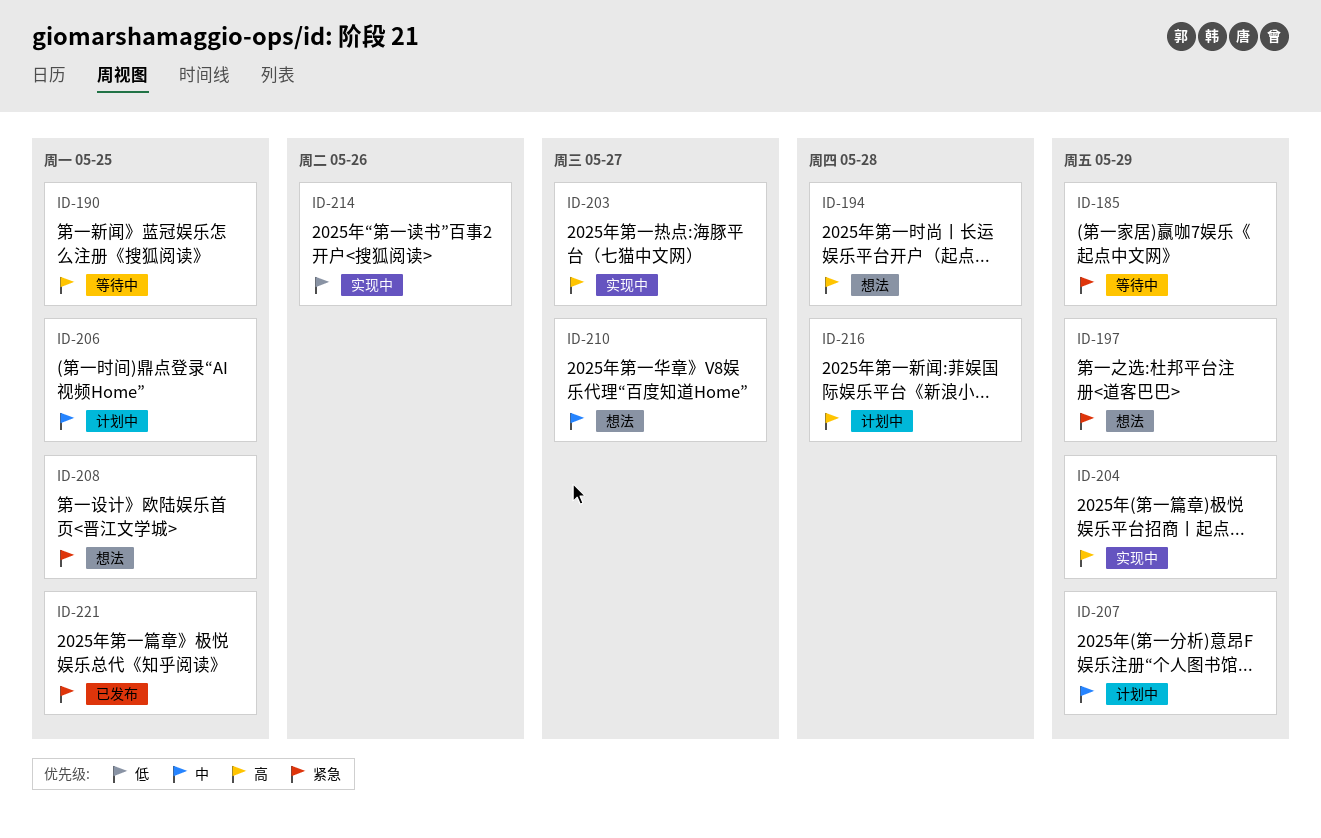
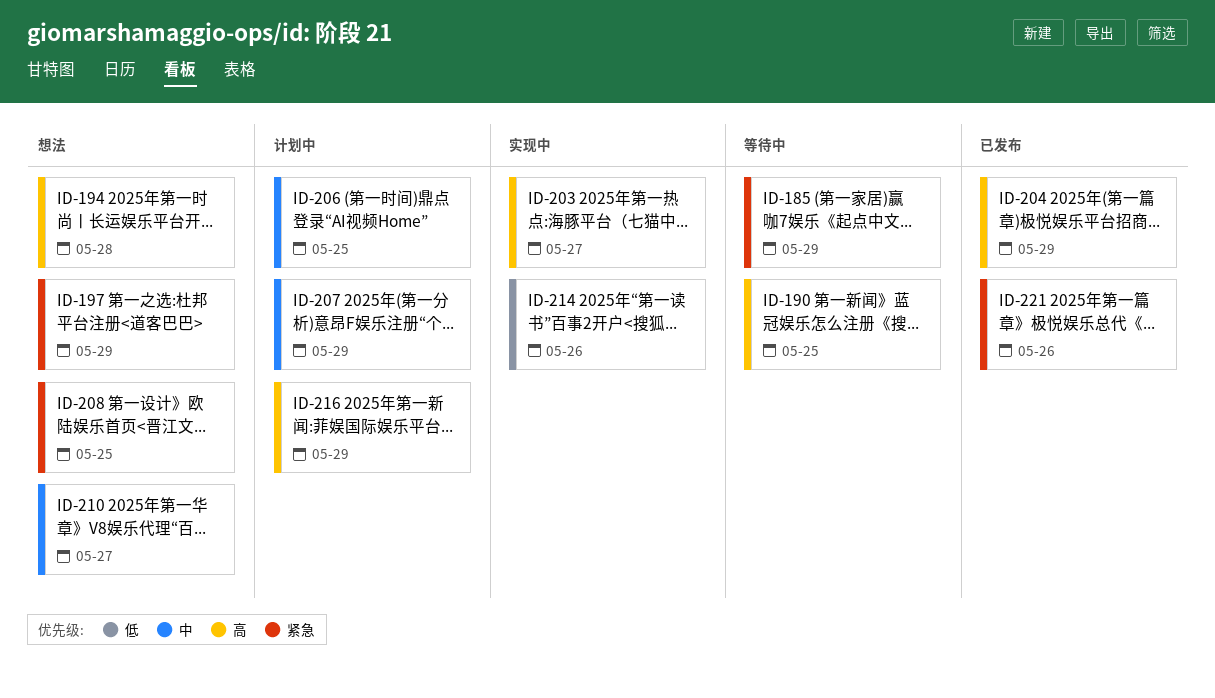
ID-204, status: 实现中 -> 已发布
ID-216, due: May 28 -> May 29
ID-221, due: May 25 -> May 26

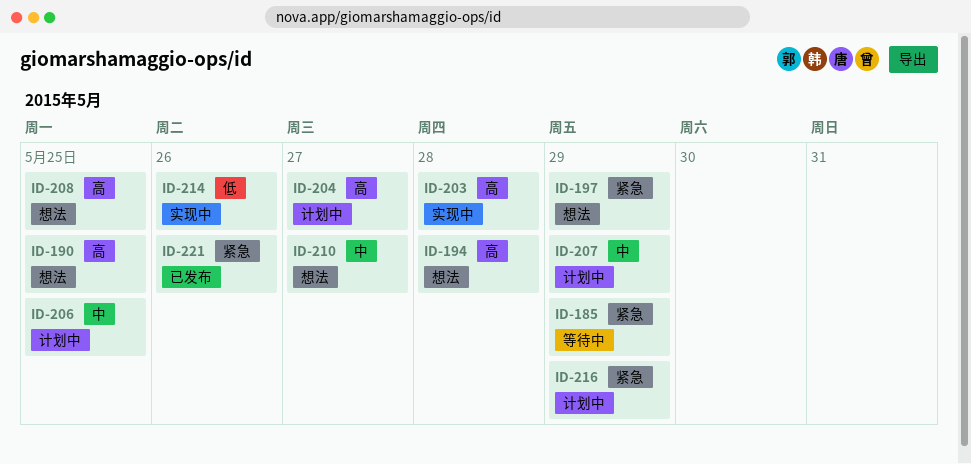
ID-190, status: 等待中 -> 想法
ID-203, due: May 27 -> May 28
ID-204, status: 已发布 -> 计划中
ID-204, due: May 29 -> May 27
ID-208, priority: 紧急 -> 高
ID-216, priority: 高 -> 紧急

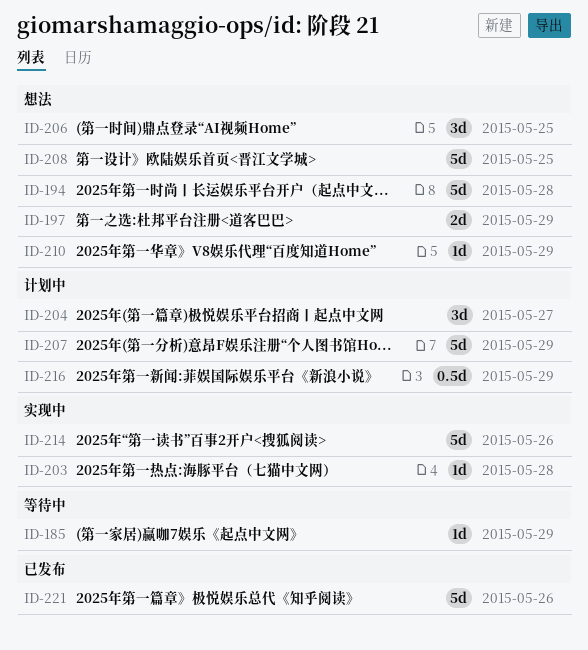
ID-190: present -> none
ID-206, status: 计划中 -> 想法
ID-210, due: May 27 -> May 29

